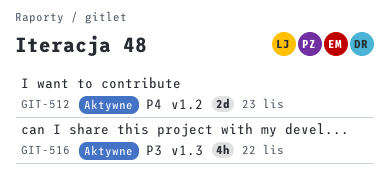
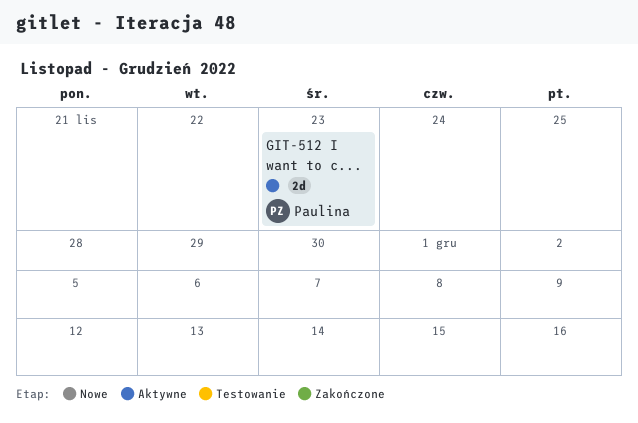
GIT-516: present -> none

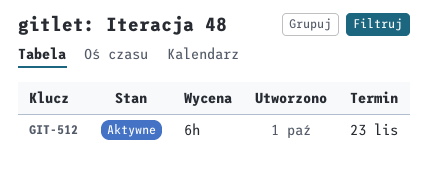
GIT-512, estimate: 2d -> 6h

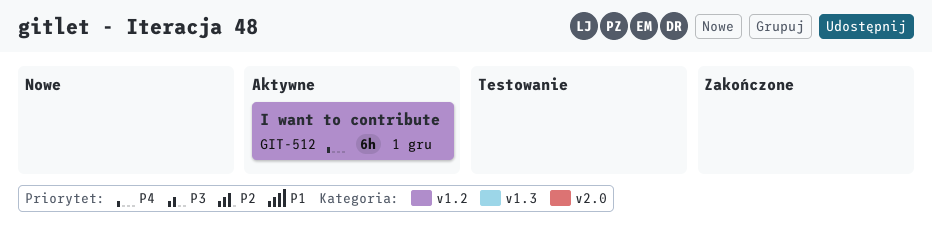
GIT-512, due: Nov 23 -> Dec 1

